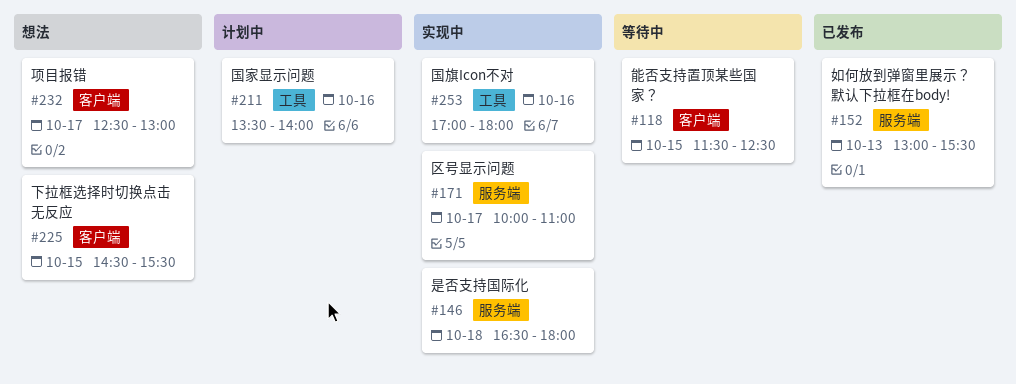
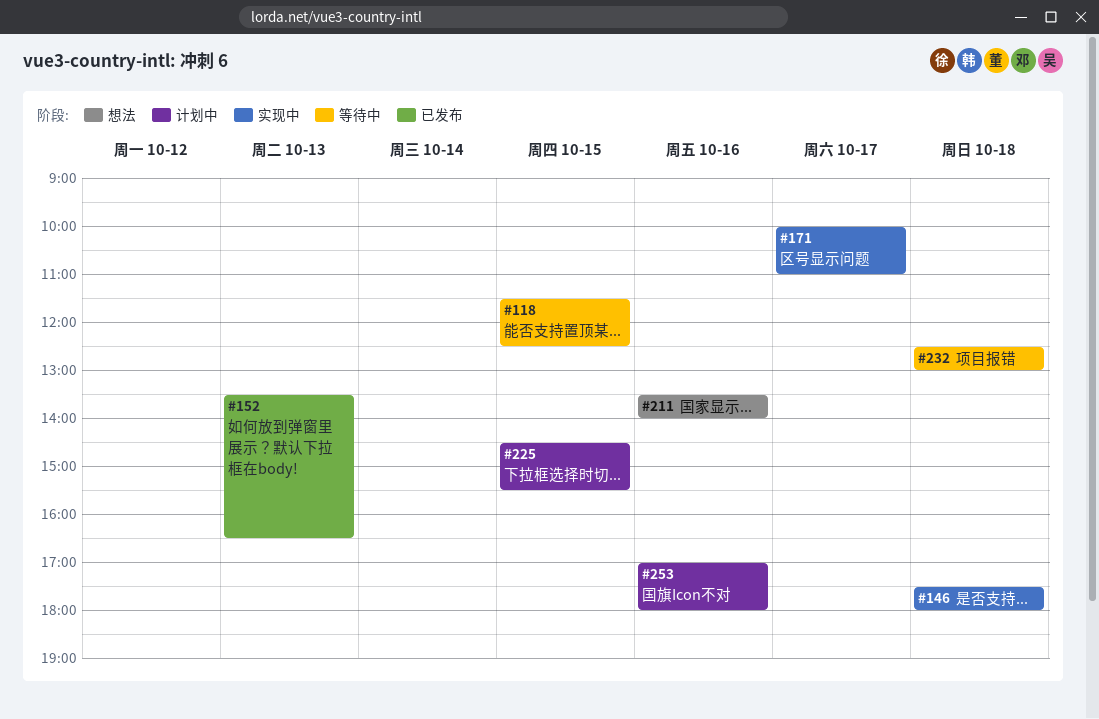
#146, begins: 16:30 -> 17:30
#152, begins: 13:00 -> 13:30
#152, ends: 15:30 -> 16:30
#211, status: 计划中 -> 想法
#225, status: 想法 -> 计划中
#232, status: 想法 -> 等待中
#232, day: Oct 17 -> Oct 18
#253, status: 实现中 -> 计划中

